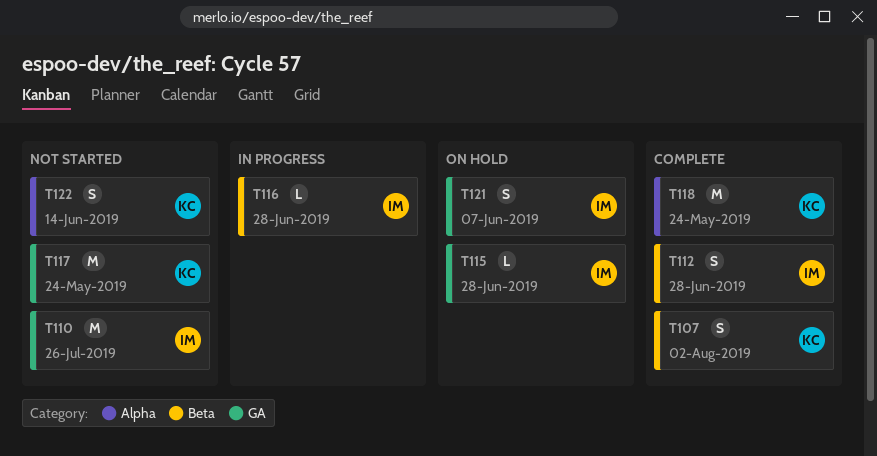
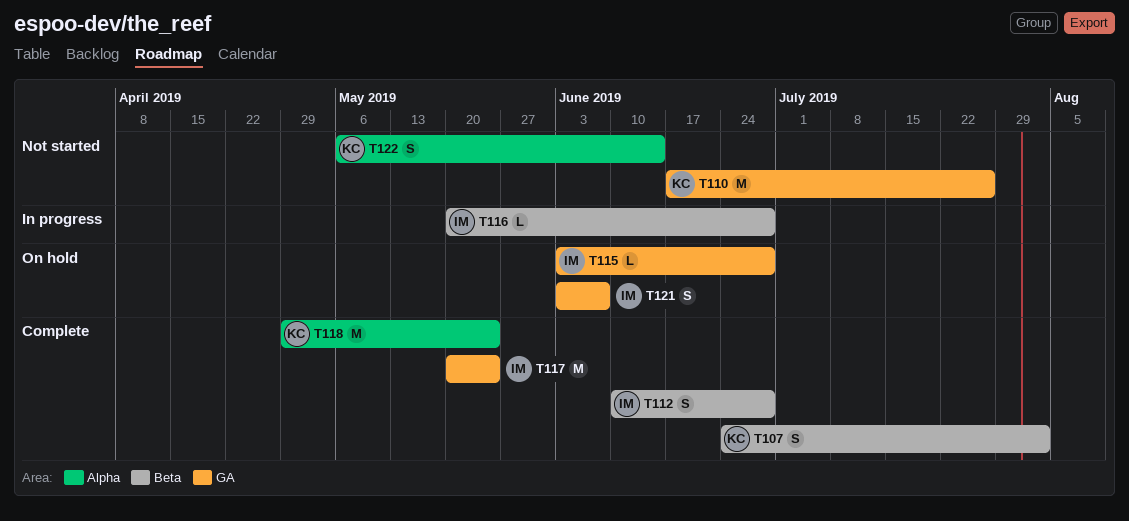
T110, owner: IM -> KC
T117, status: Not started -> Complete
T117, owner: KC -> IM

